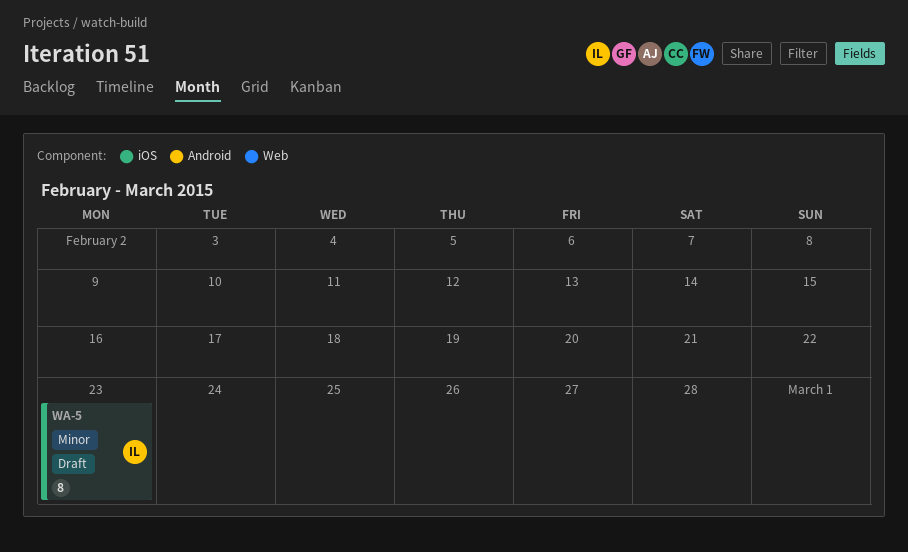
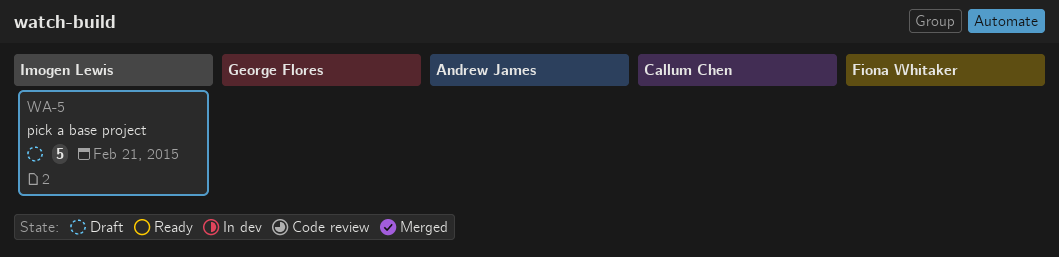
WA-5, estimate: 8 -> 5
WA-5, due: Feb 23 -> Feb 21

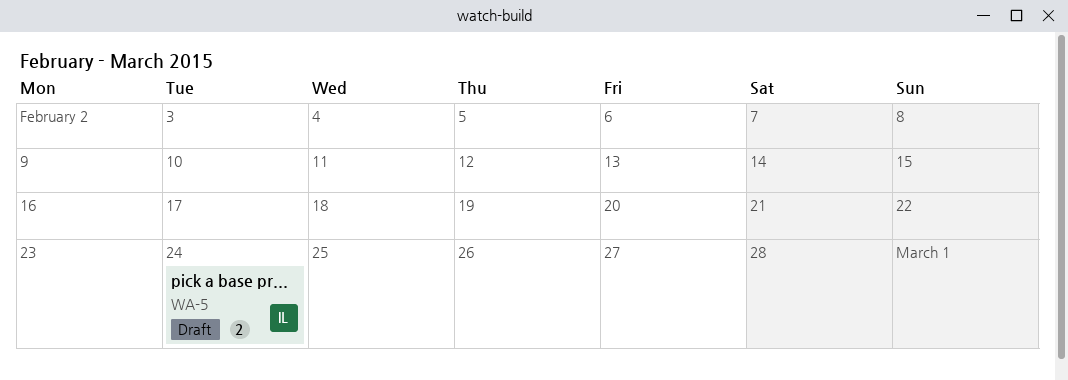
WA-5, estimate: 5 -> 2
WA-5, due: Feb 21 -> Feb 24

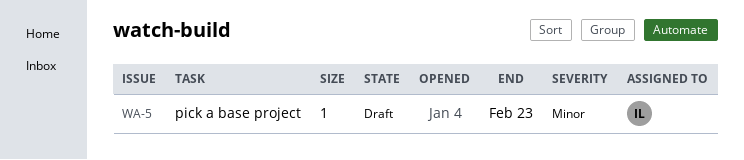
WA-5, estimate: 2 -> 1
WA-5, due: Feb 24 -> Feb 23

